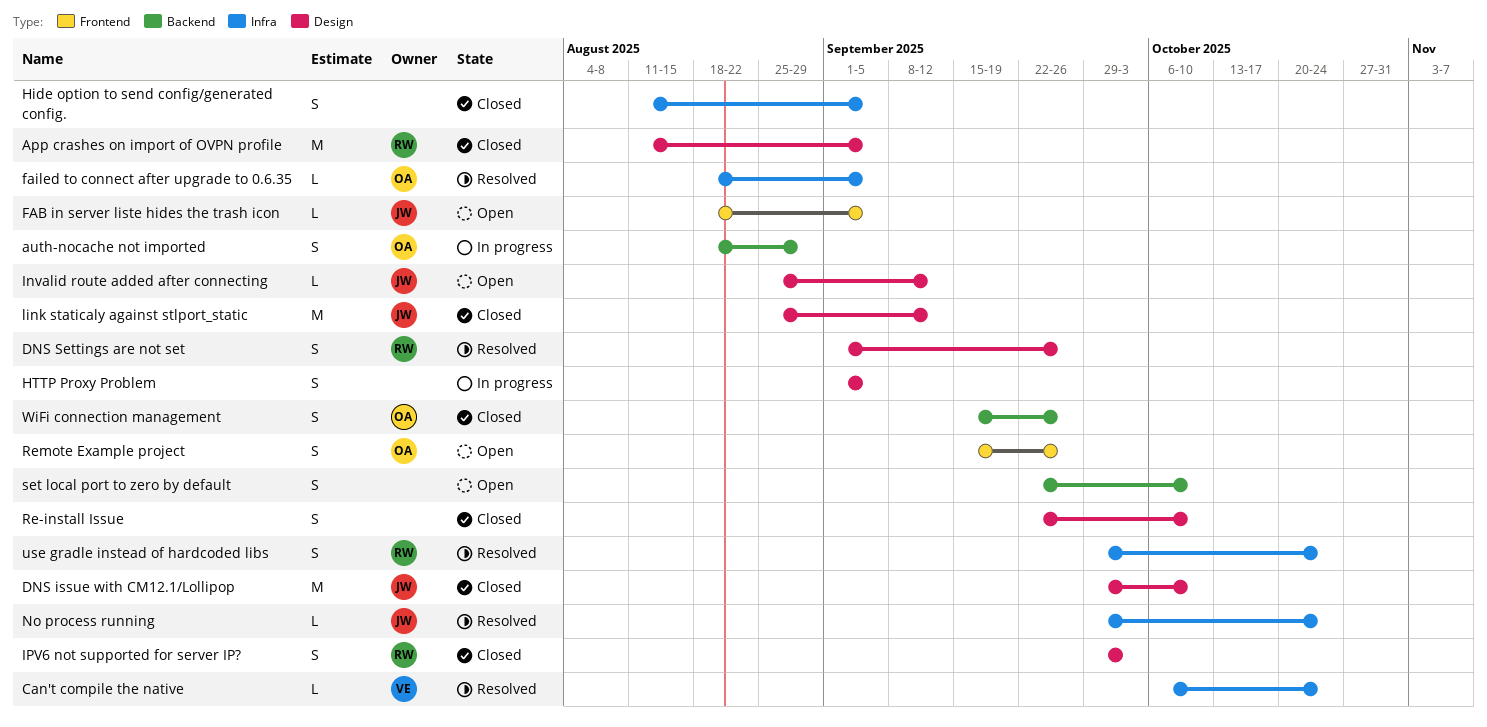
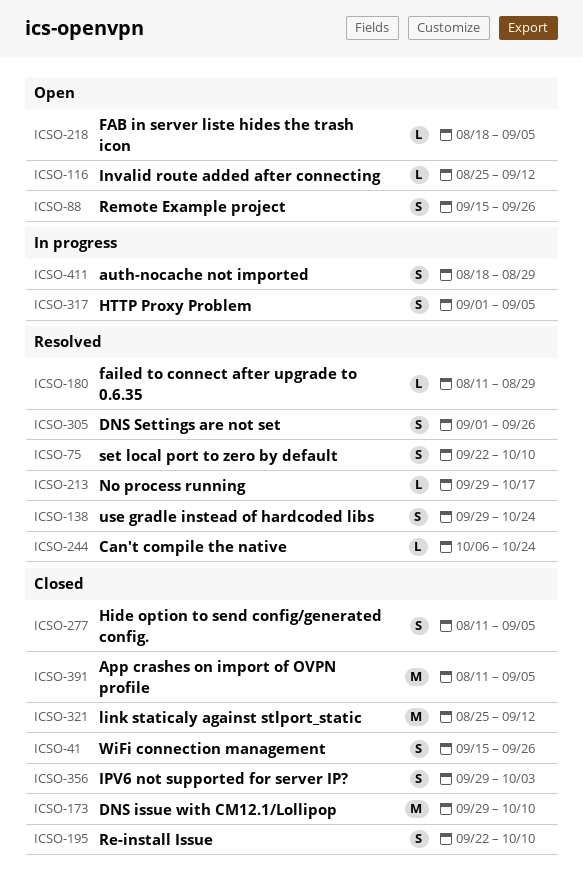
failed to connect after upgrade to 0.6.35, start: Aug 18 -> Aug 11
failed to connect after upgrade to 0.6.35, due: Sep 5 -> Aug 29
No process running, due: Oct 24 -> Oct 17
set local port to zero by default, status: Open -> Resolved

